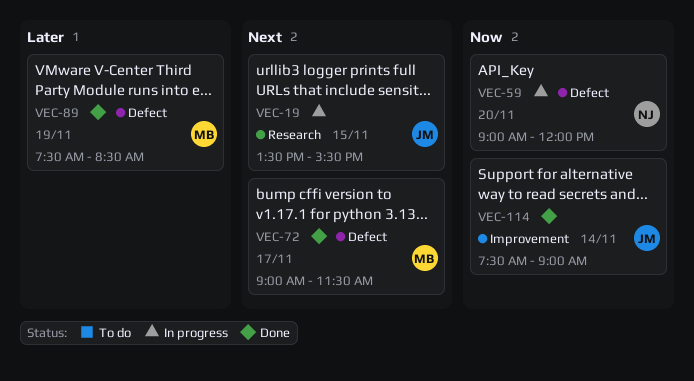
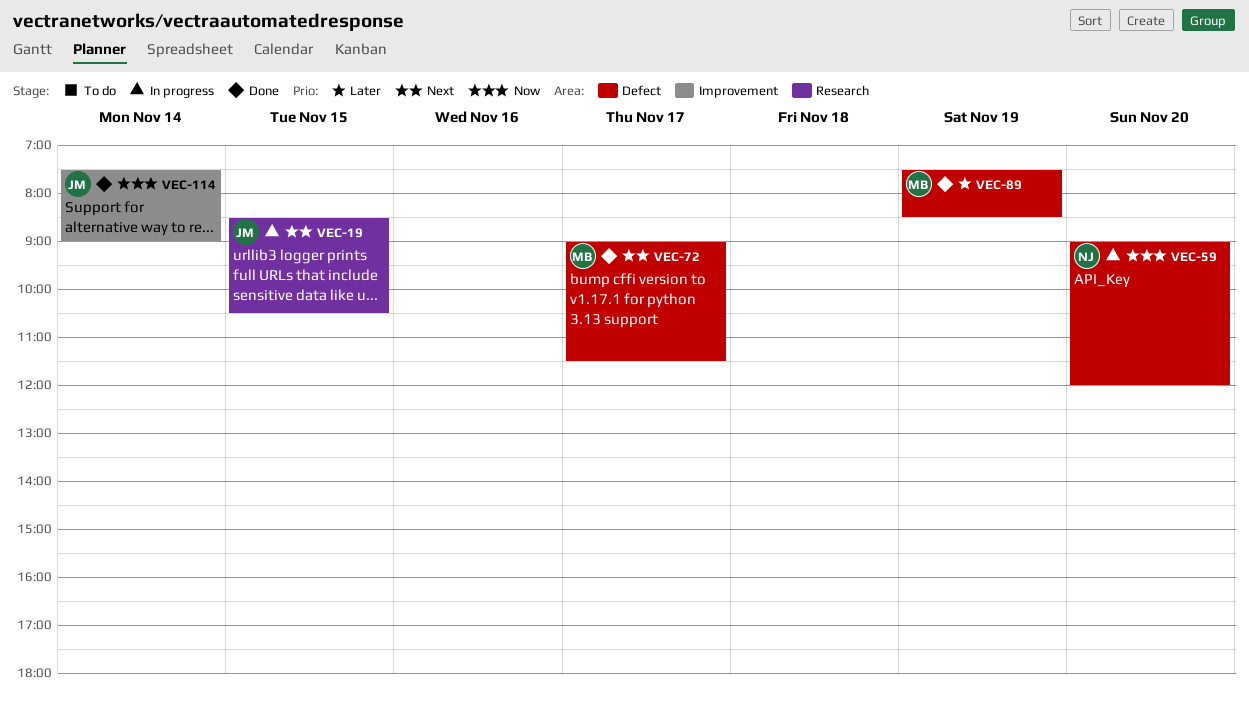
VEC-19, begins: 13:30 -> 08:30
VEC-19, ends: 15:30 -> 10:30

